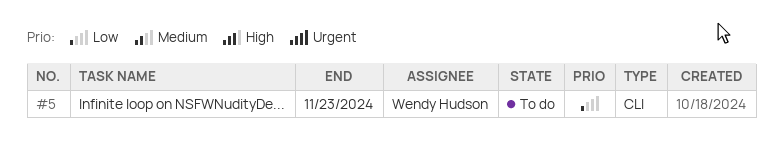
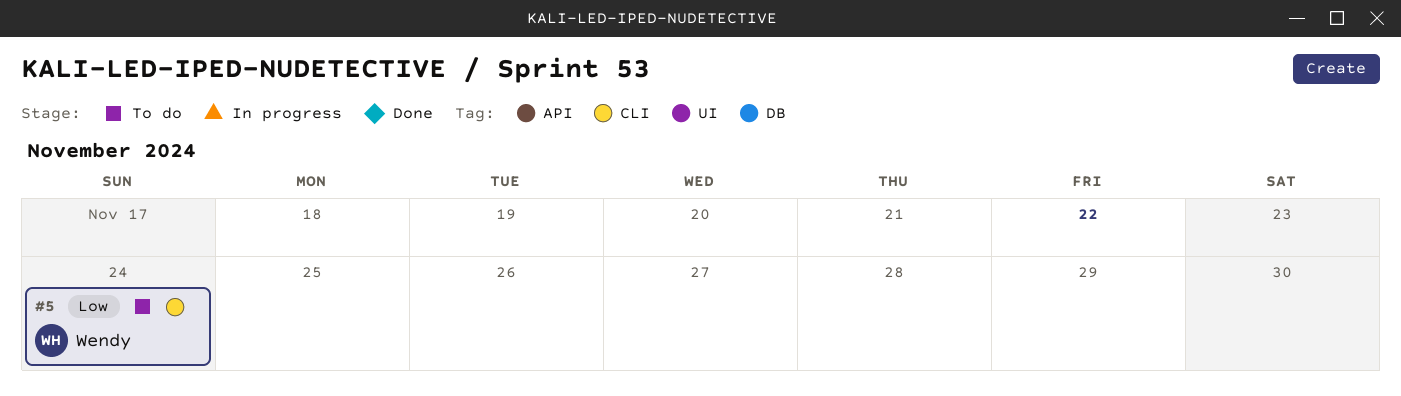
#5, due: Nov 23 -> Nov 24

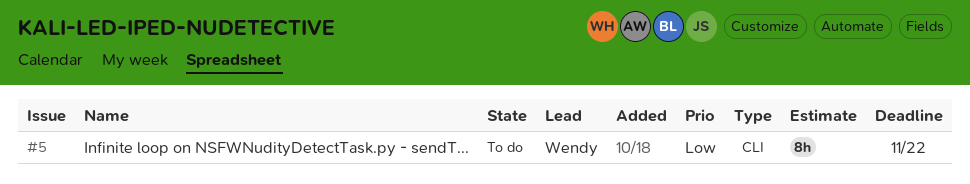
#5, due: Nov 24 -> Nov 22

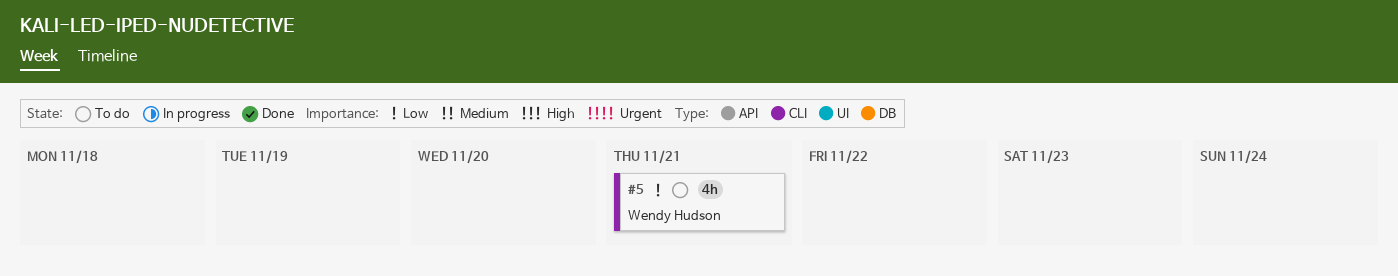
#5, estimate: 8h -> 4h
#5, due: Nov 22 -> Nov 21

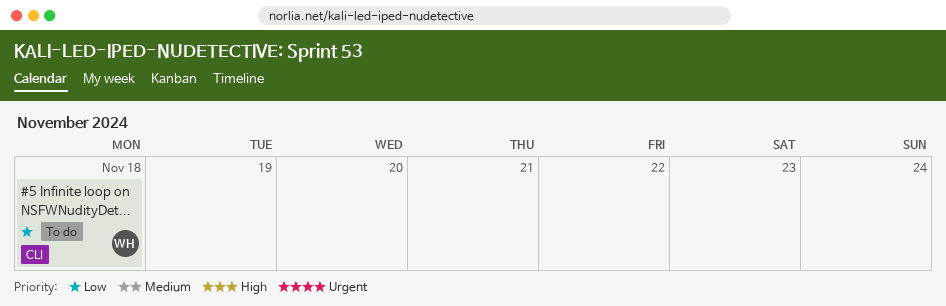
#5, due: Nov 21 -> Nov 18

